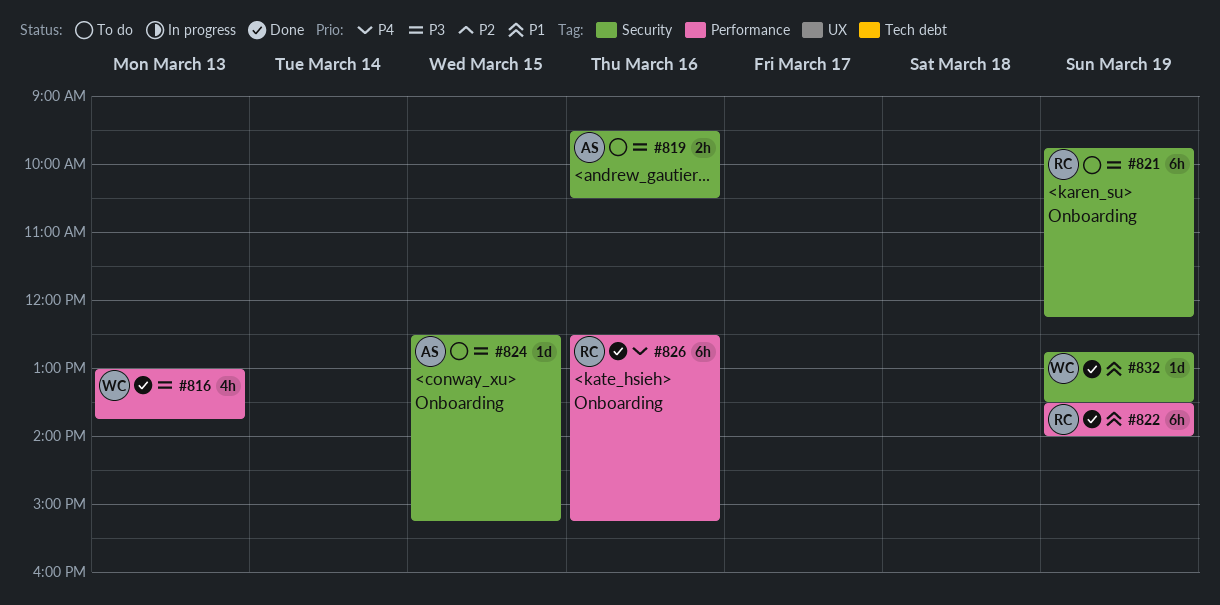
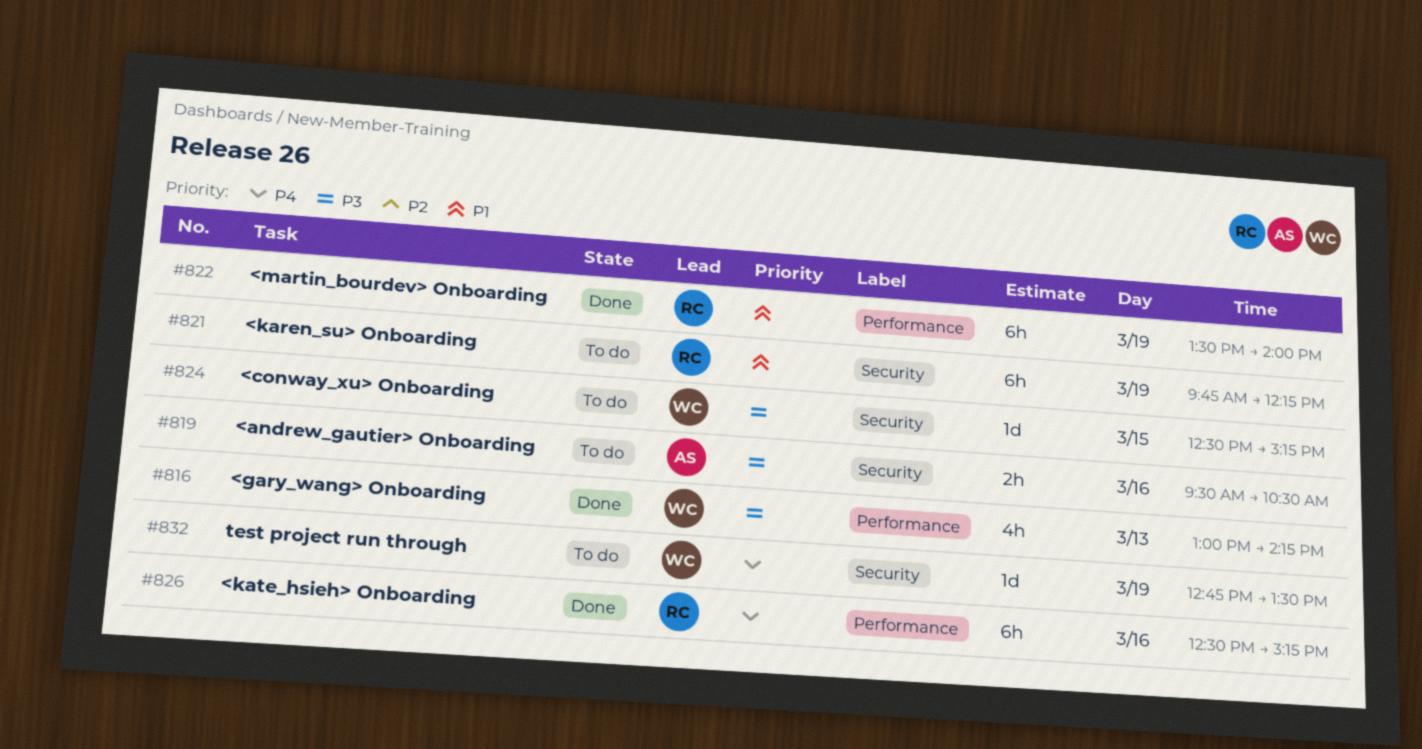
#816, ends: 13:45 -> 14:15
#821, priority: P3 -> P1
#824, owner: AS -> WC
#832, status: Done -> To do
#832, priority: P1 -> P4

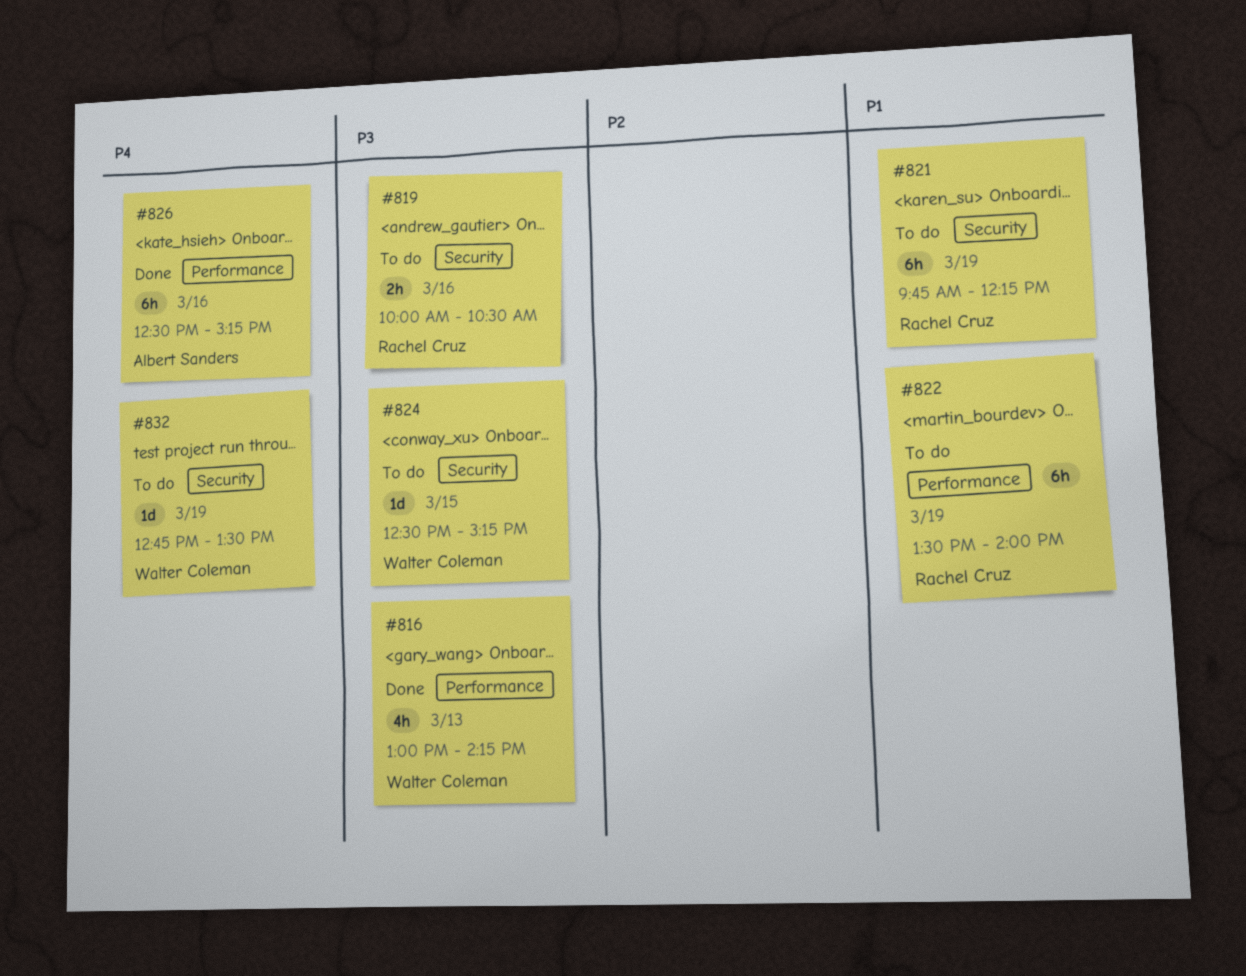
#819, owner: Albert Sanders -> Rachel Cruz
#819, begins: 09:30 -> 10:00
#822, status: Done -> To do
#826, owner: Rachel Cruz -> Albert Sanders

